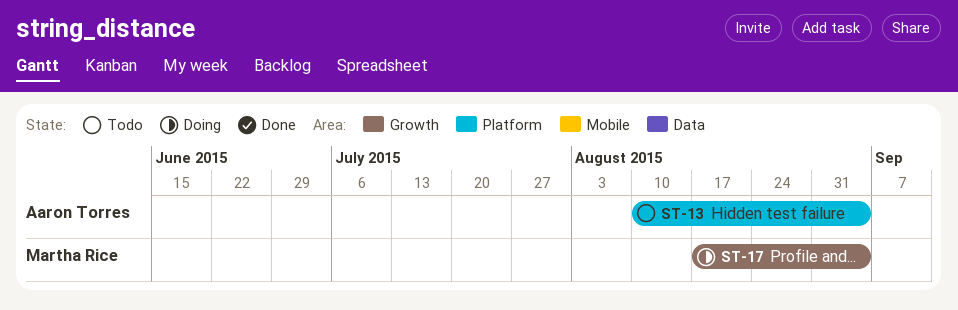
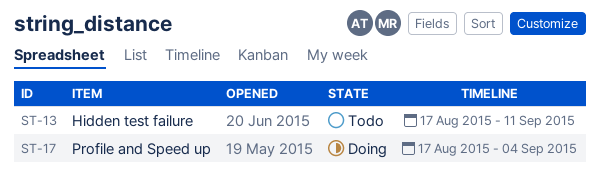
ST-13, start: Aug 10 -> Aug 17
ST-13, due: Sep 4 -> Sep 11

